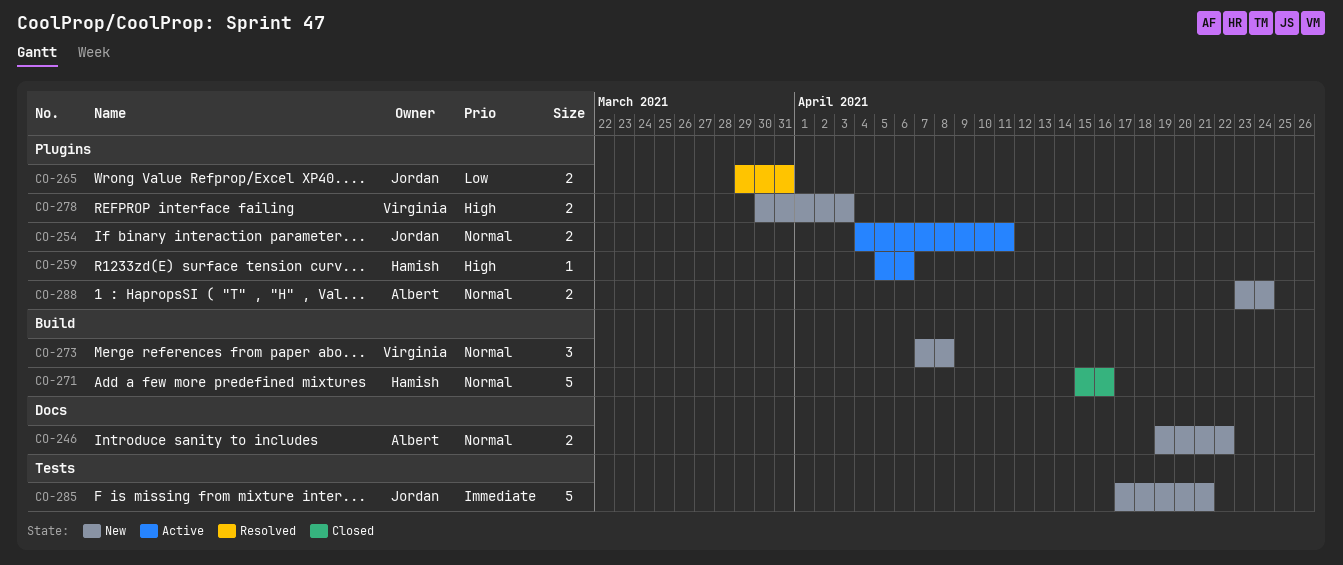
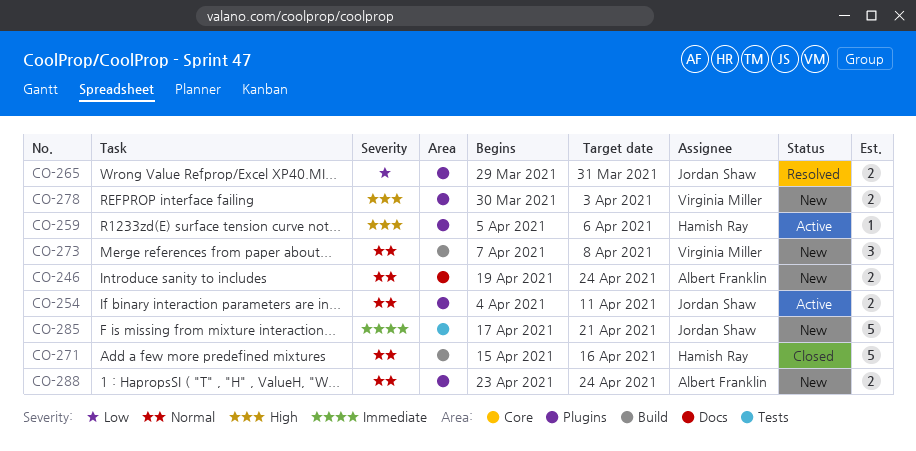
CO-246, due: Apr 22 -> Apr 24

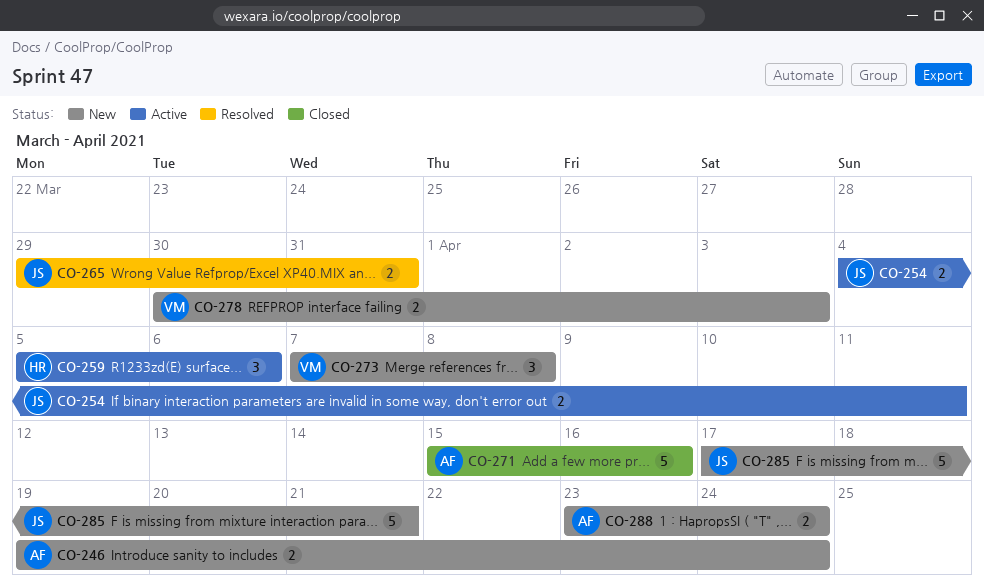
CO-259, estimate: 1 -> 3
CO-271, owner: Hamish Ray -> Albert Franklin

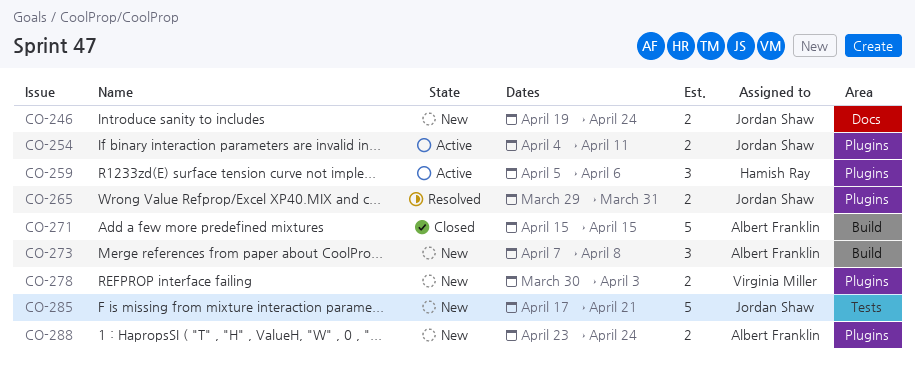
CO-246, owner: Albert Franklin -> Jordan Shaw
CO-271, due: Apr 16 -> Apr 15
CO-273, owner: Virginia Miller -> Albert Franklin

